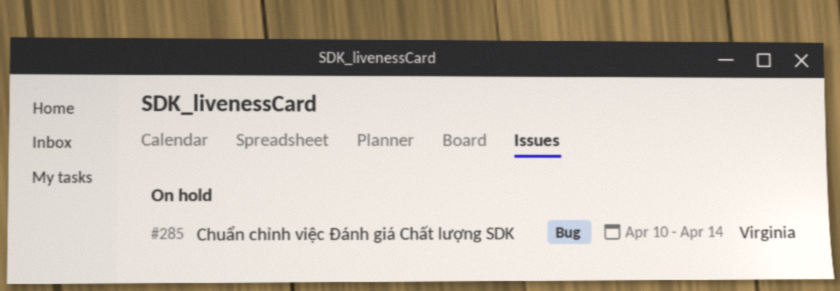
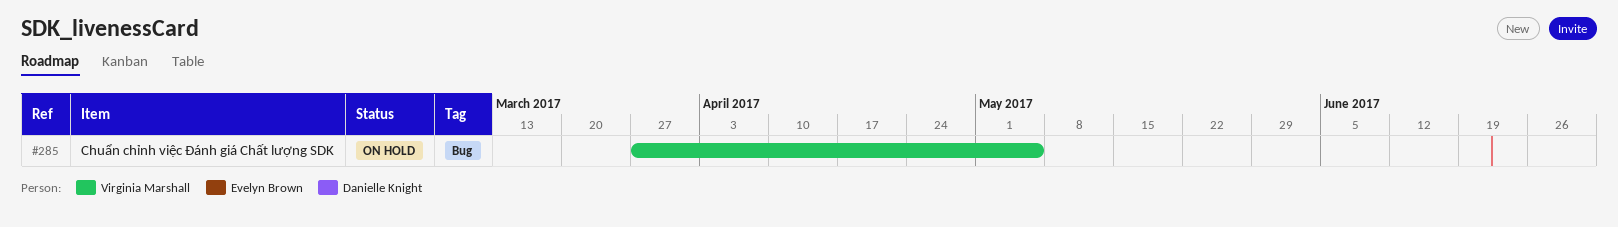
#285, start: Apr 10 -> Mar 27
#285, due: Apr 14 -> May 5

